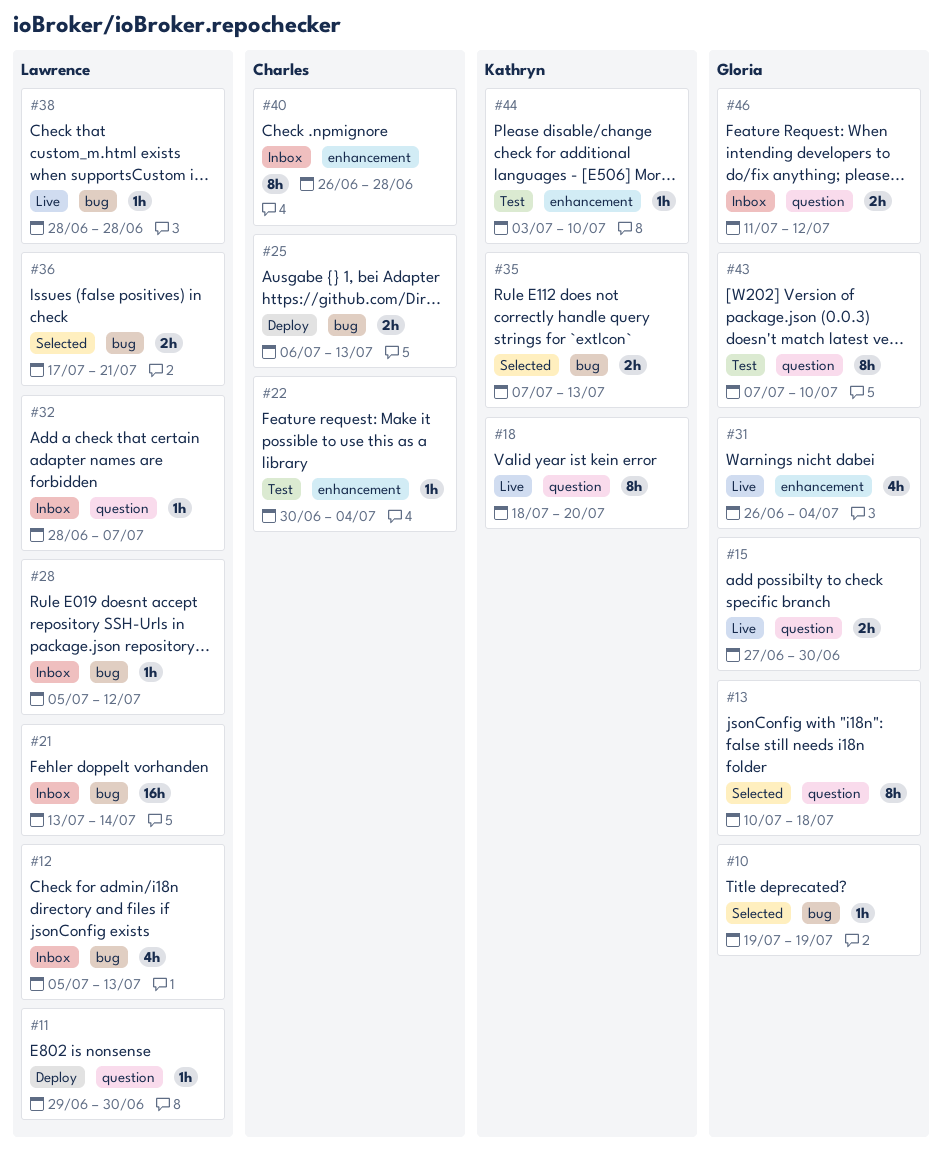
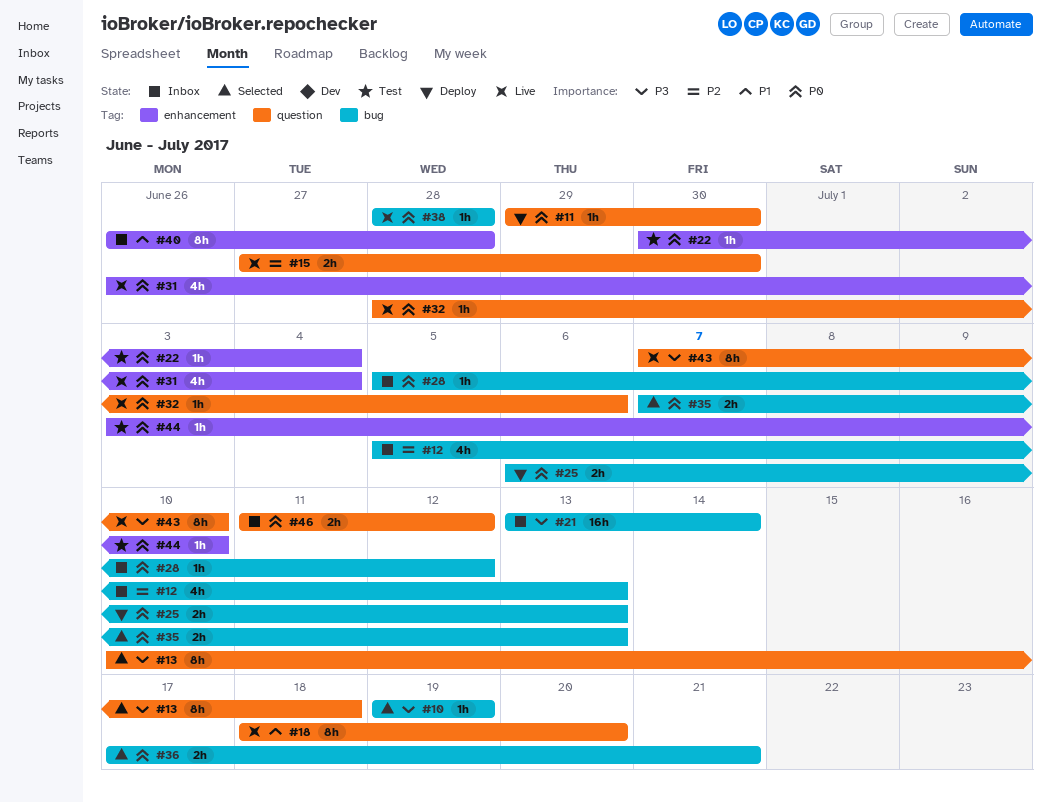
#32, status: Inbox -> Live
#32, due: Jul 7 -> Jul 6
#43, status: Test -> Live

